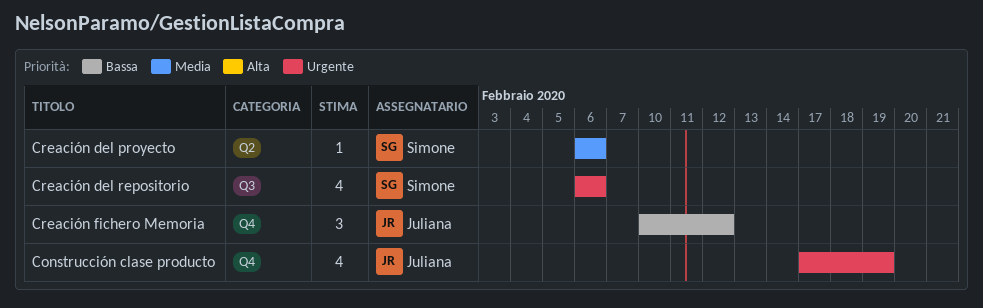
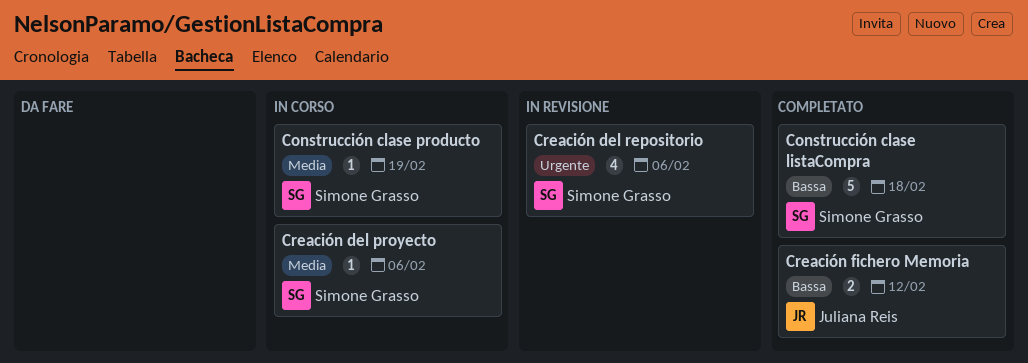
Construcción clase listaCompra: none -> present
Construcción clase producto, owner: Juliana Reis -> Simone Grasso
Construcción clase producto, priority: Urgente -> Media
Construcción clase producto, estimate: 4 -> 1
Creación fichero Memoria, estimate: 3 -> 2

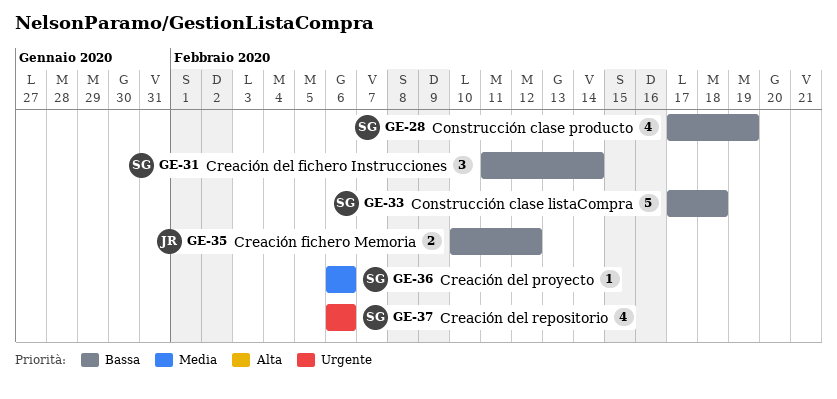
Construcción clase producto, priority: Media -> Bassa
Construcción clase producto, estimate: 1 -> 4
Creación del fichero Instrucciones: none -> present

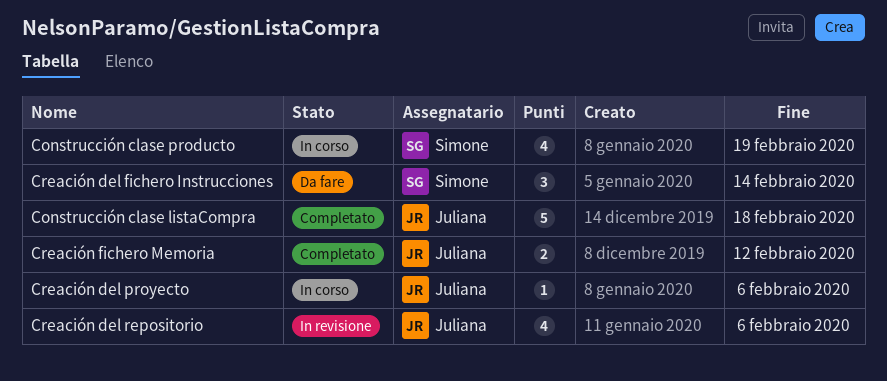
Construcción clase listaCompra, owner: Simone -> Juliana
Creación del proyecto, owner: Simone -> Juliana
Creación del repositorio, owner: Simone -> Juliana

